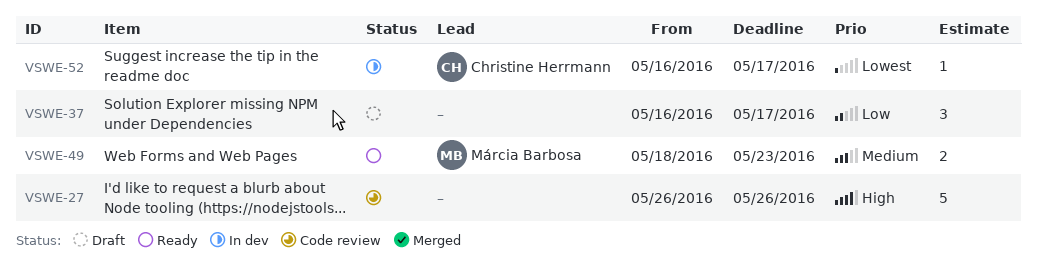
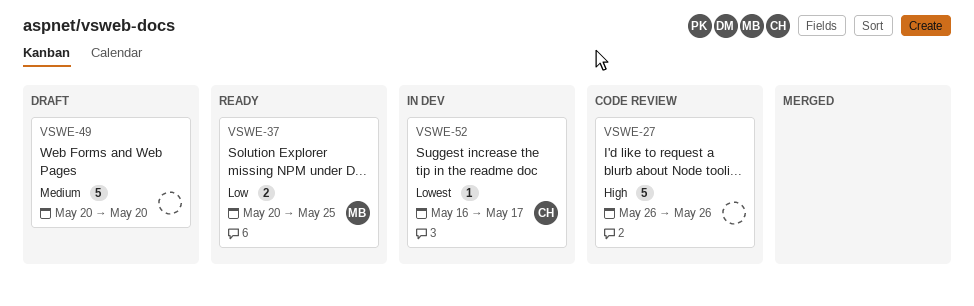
VSWE-37, status: Draft -> Ready
VSWE-37, owner: none -> Márcia Barbosa
VSWE-37, estimate: 3 -> 2
VSWE-37, start: May 16 -> May 20
VSWE-37, due: May 17 -> May 25
VSWE-49, status: Ready -> Draft
VSWE-49, owner: Márcia Barbosa -> none
VSWE-49, estimate: 2 -> 5
VSWE-49, start: May 18 -> May 20
VSWE-49, due: May 23 -> May 20

